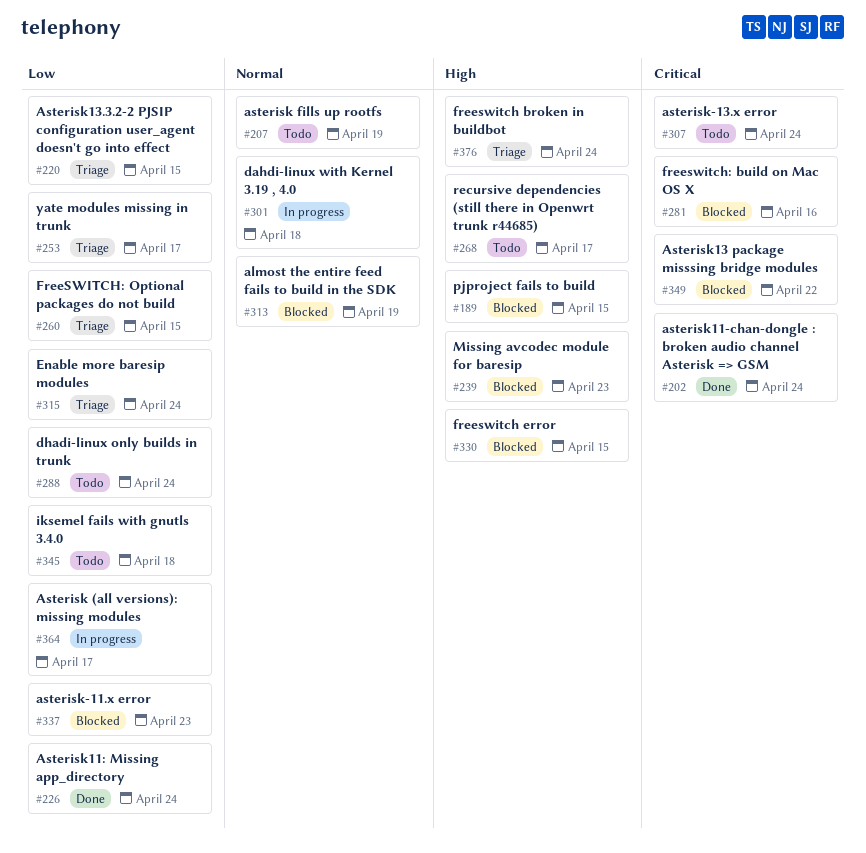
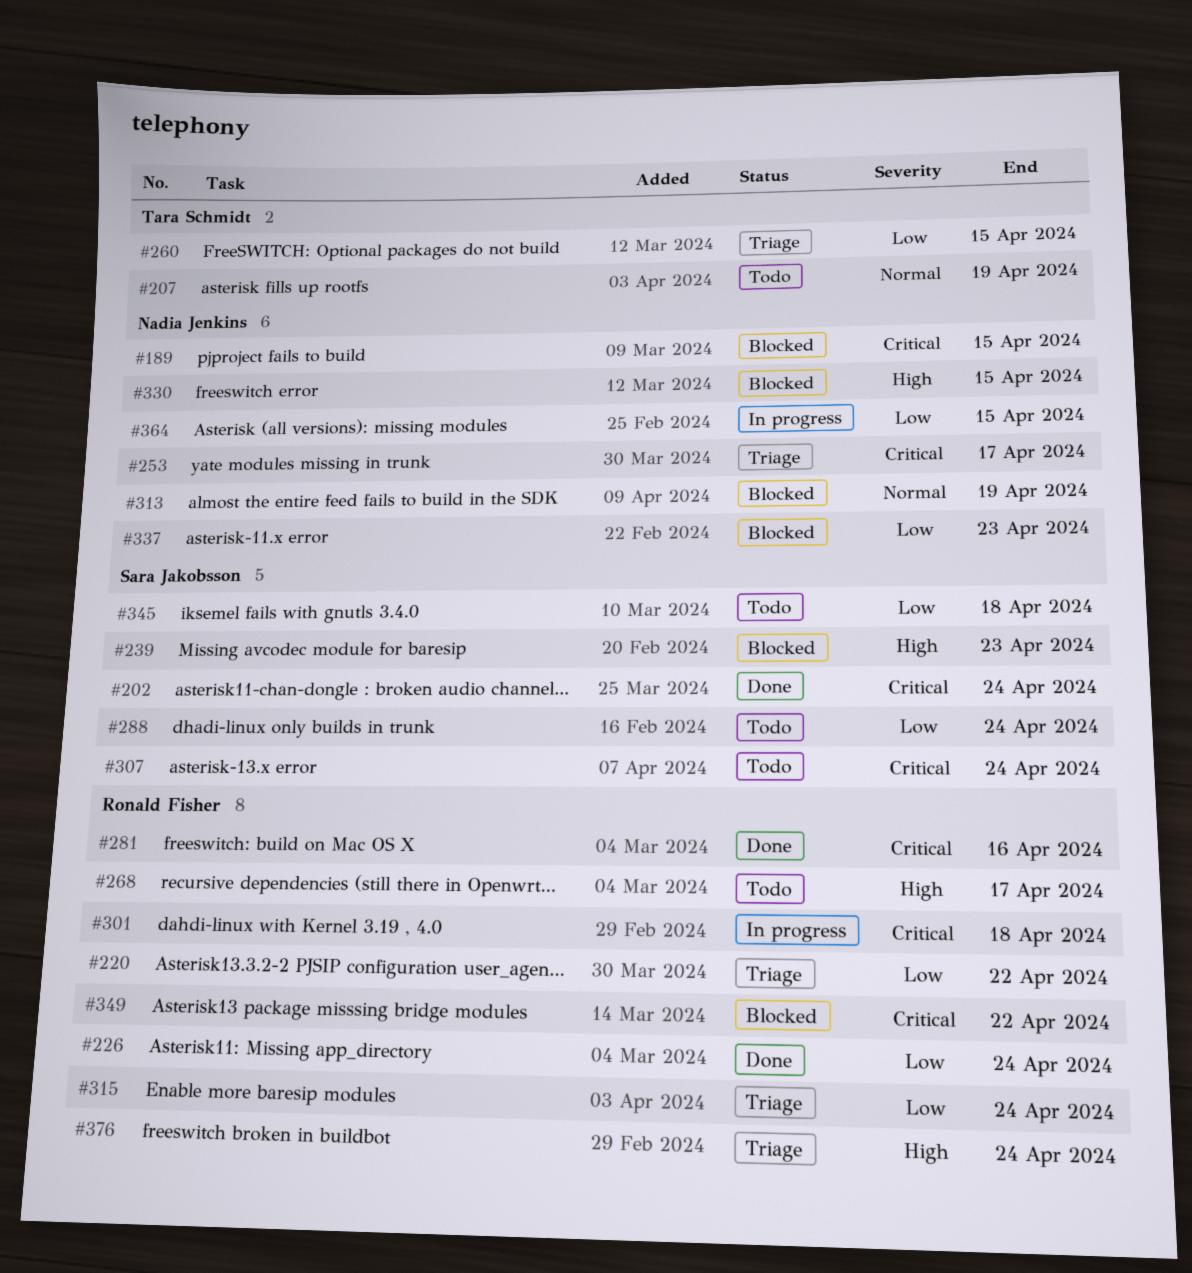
#189, priority: High -> Critical
#220, due: Apr 15 -> Apr 22
#253, priority: Low -> Critical
#281, status: Blocked -> Done
#301, priority: Normal -> Critical
#364, due: Apr 17 -> Apr 15

